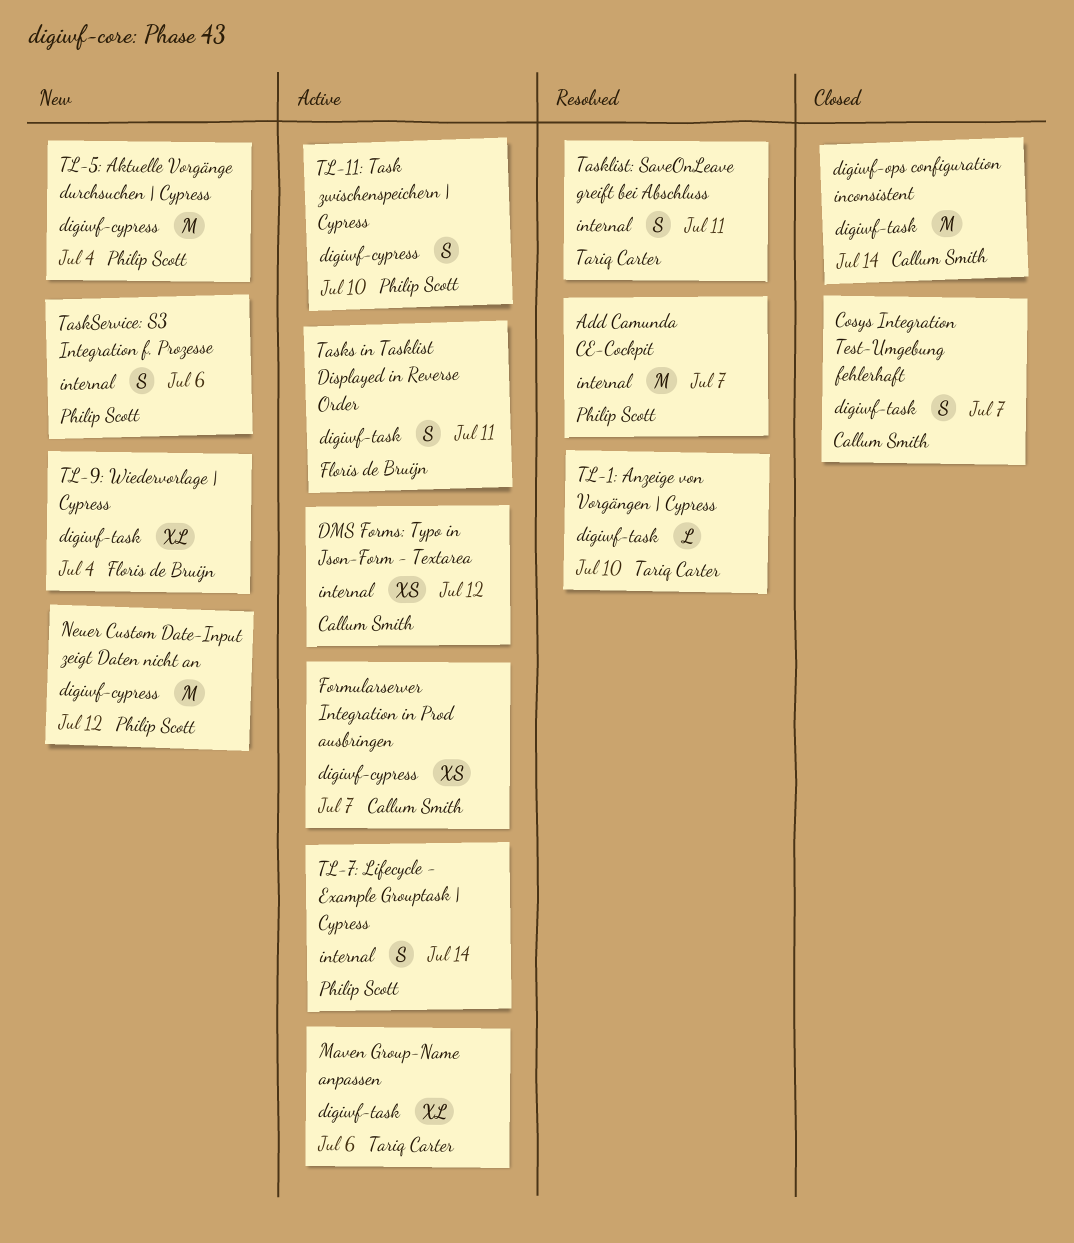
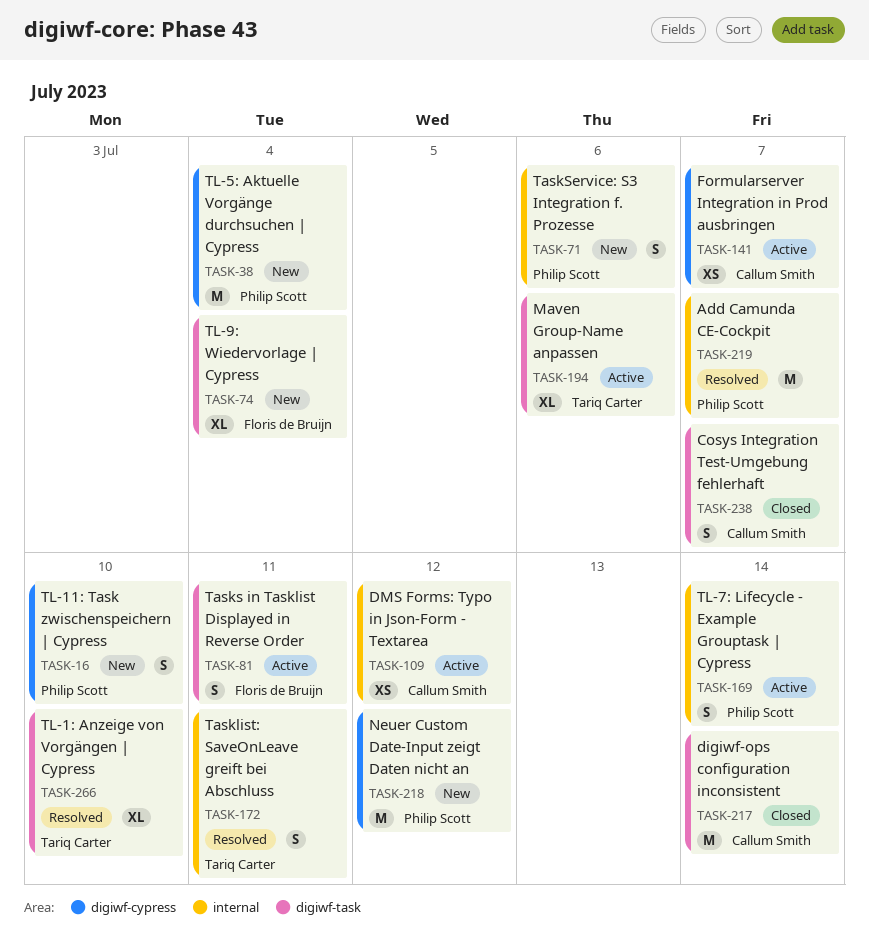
TL-11: Task zwischenspeichern | Cypress, status: Active -> New
TL-1: Anzeige von Vorgängen | Cypress, estimate: L -> XL

